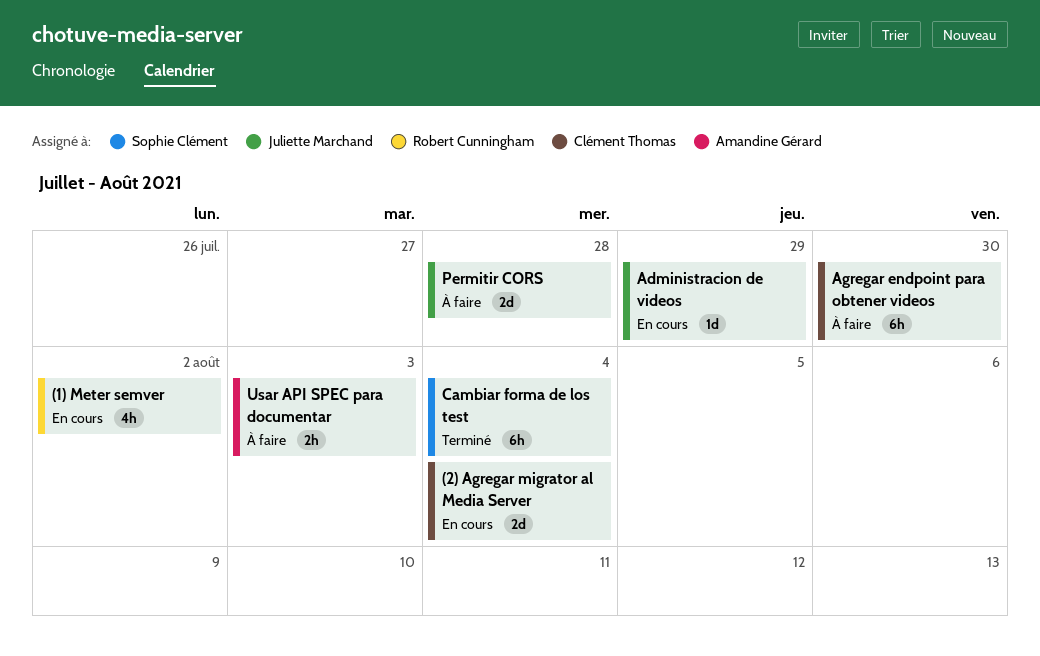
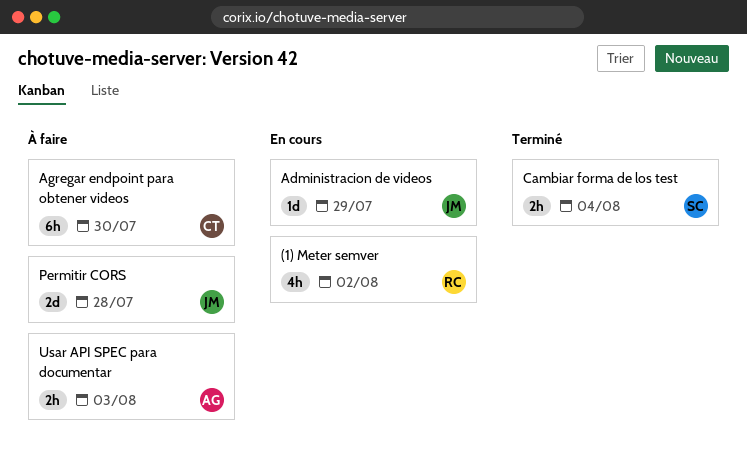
(2) Agregar migrator al Media Server: present -> none
Cambiar forma de los test, estimate: 6h -> 2h

